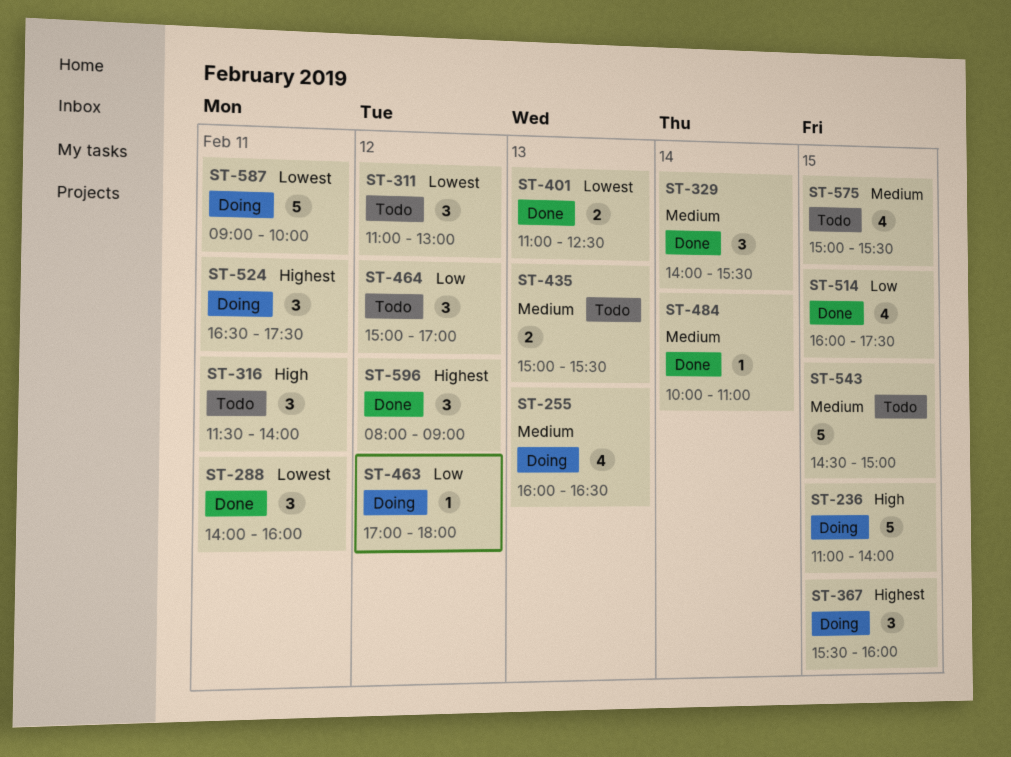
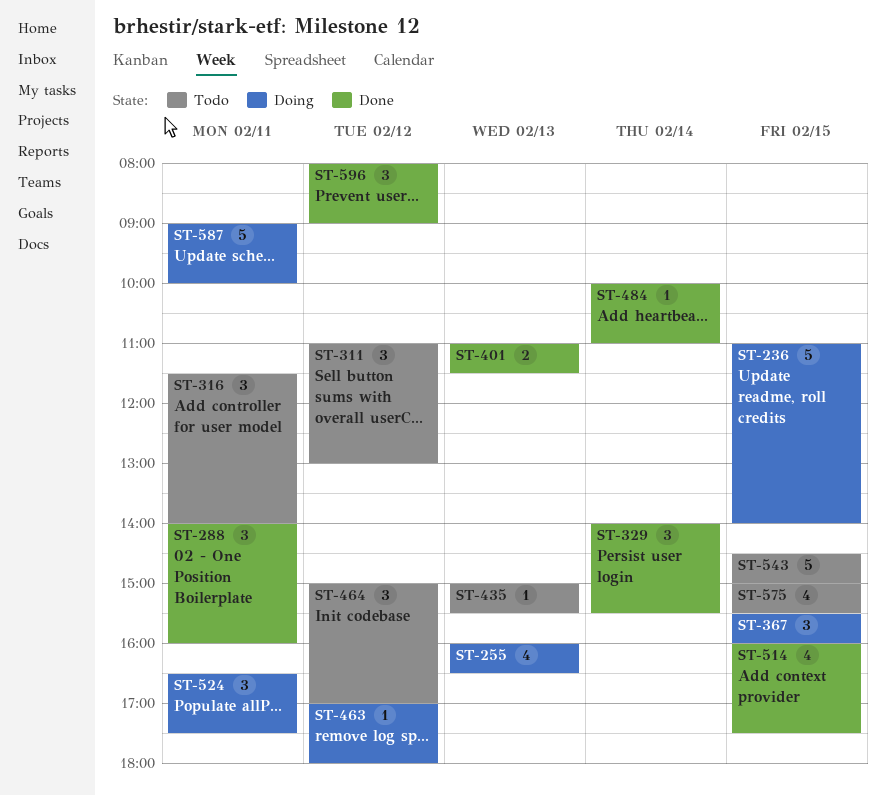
ST-401, ends: 12:30 -> 11:30
ST-435, estimate: 2 -> 1

